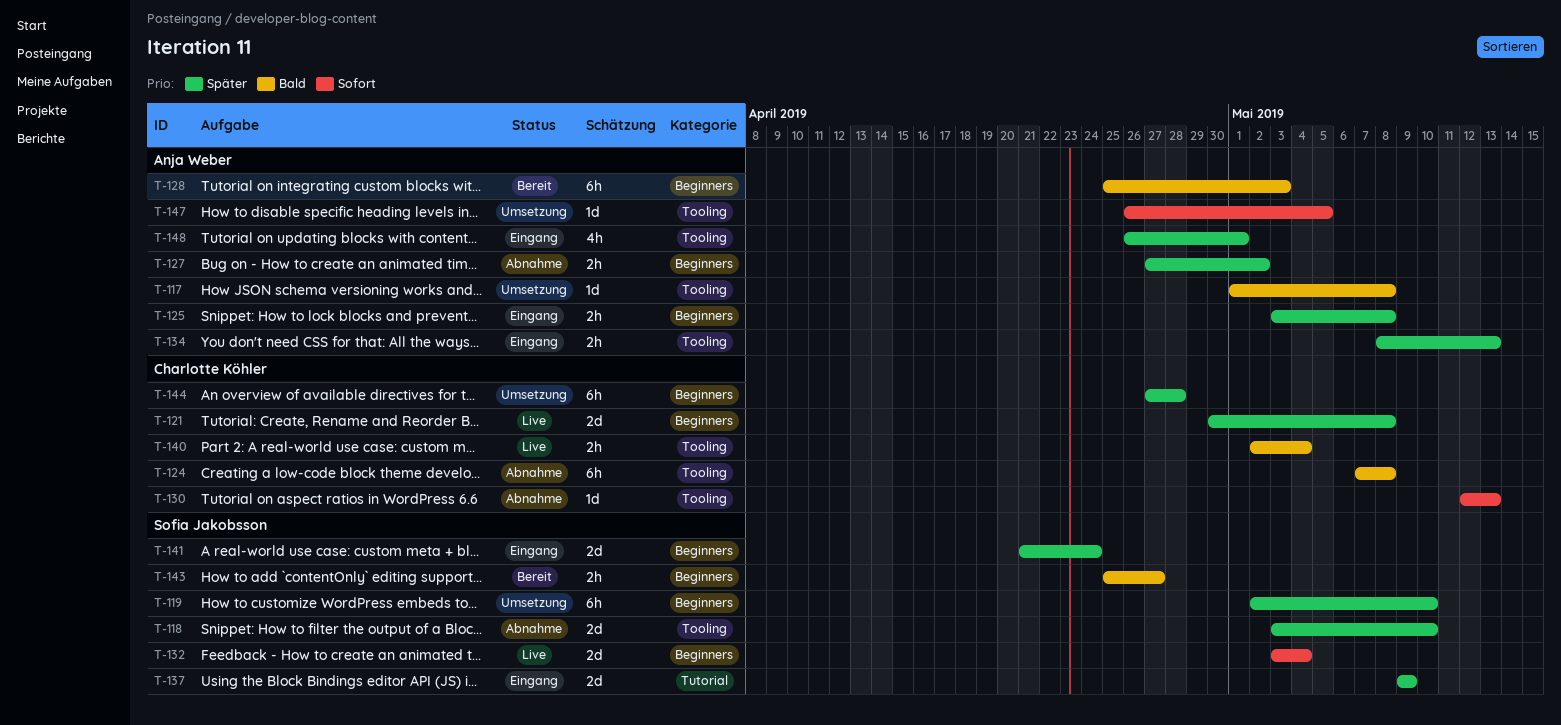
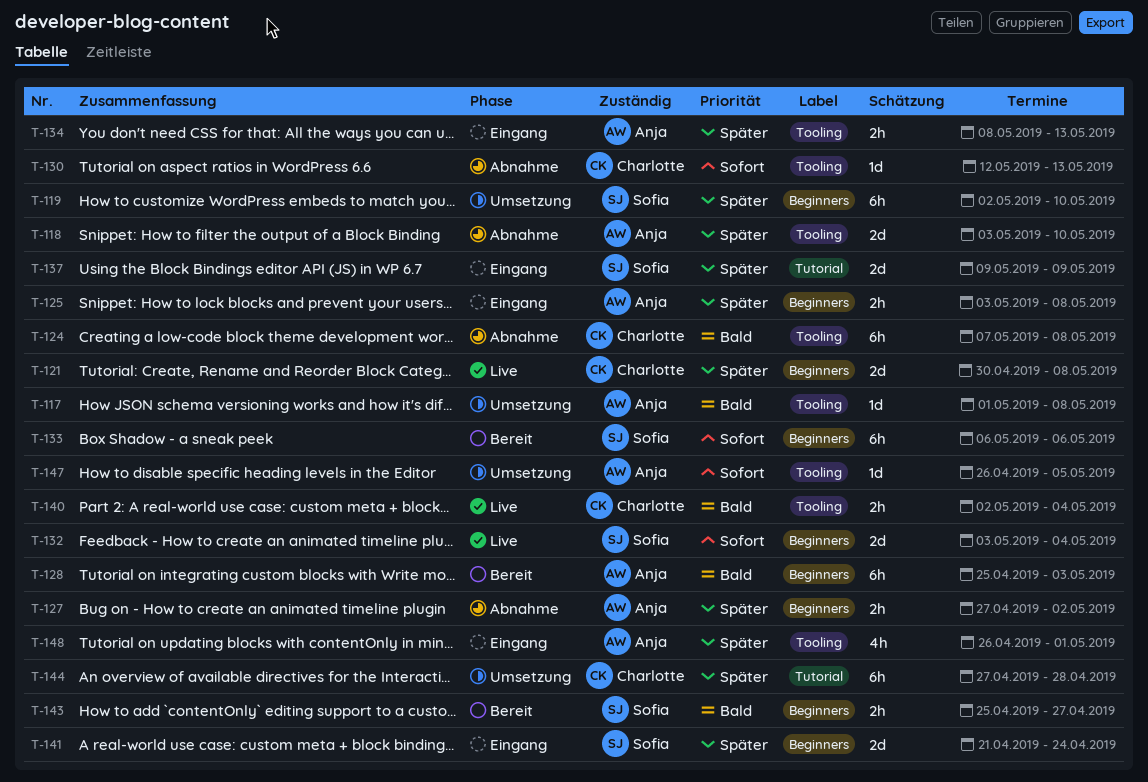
T-118, owner: Sofia Jakobsson -> Anja Weber
T-133: none -> present
T-144, label: Beginners -> Tutorial

